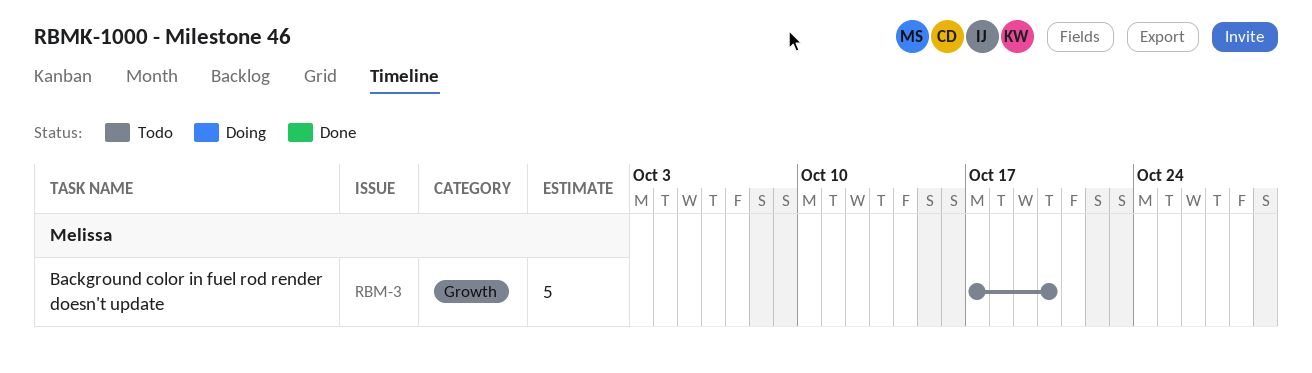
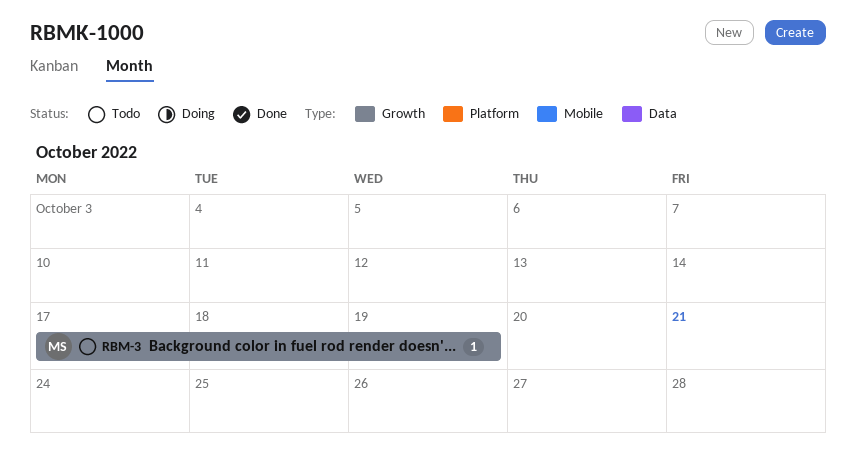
RBM-3, estimate: 5 -> 1
RBM-3, due: Oct 20 -> Oct 19

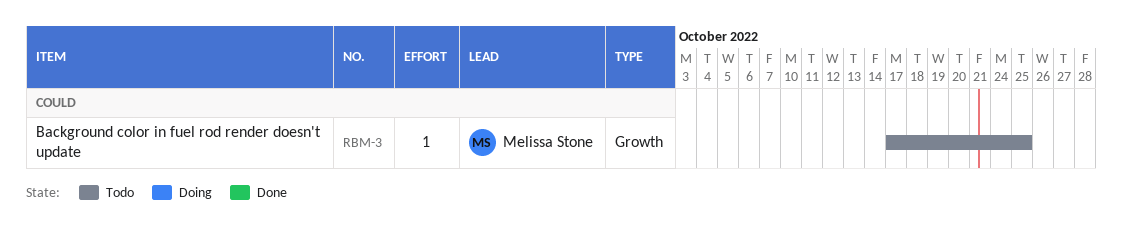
RBM-3, due: Oct 19 -> Oct 25

